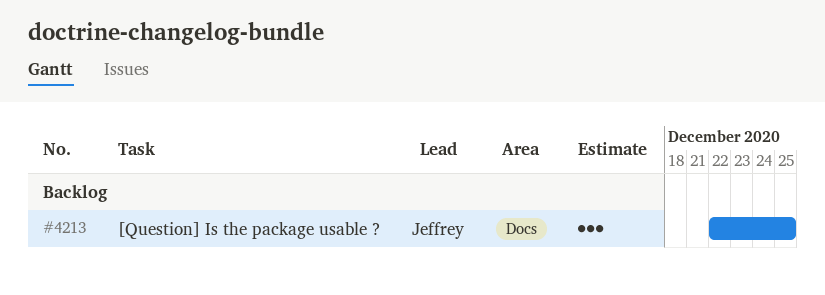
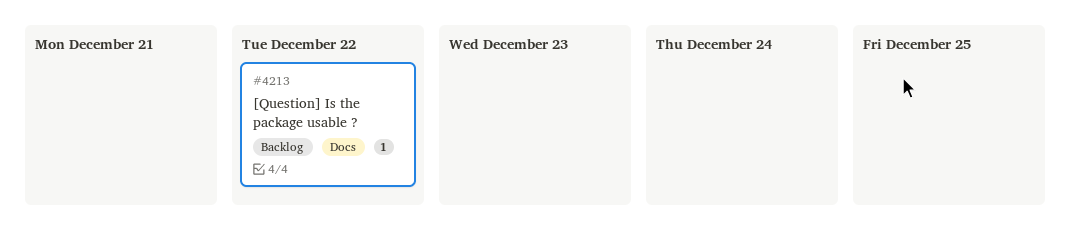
#4213, estimate: 3 -> 1
#4213, due: Dec 25 -> Dec 22

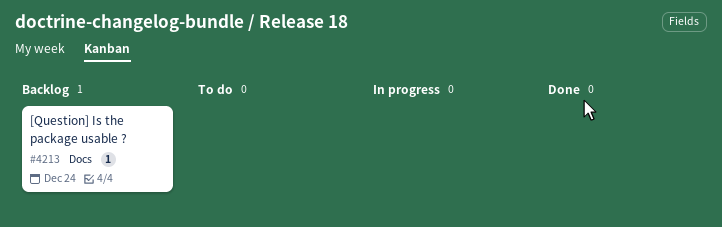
#4213, due: Dec 22 -> Dec 24

